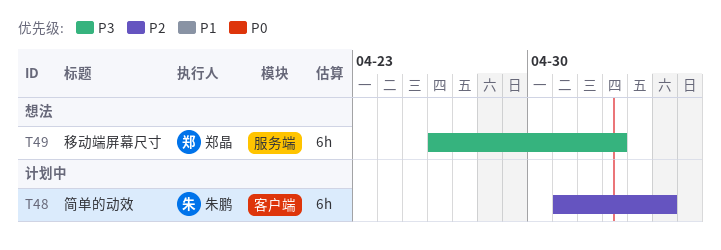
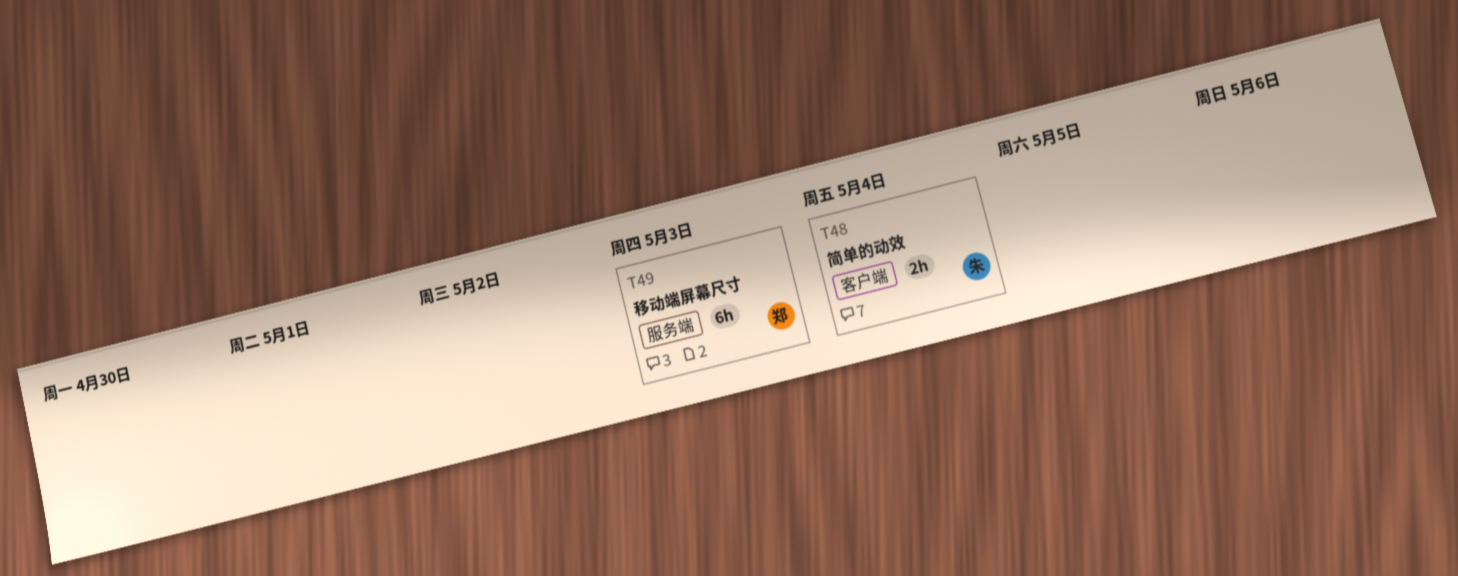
T48, estimate: 6h -> 2h
T48, due: May 5 -> May 4

